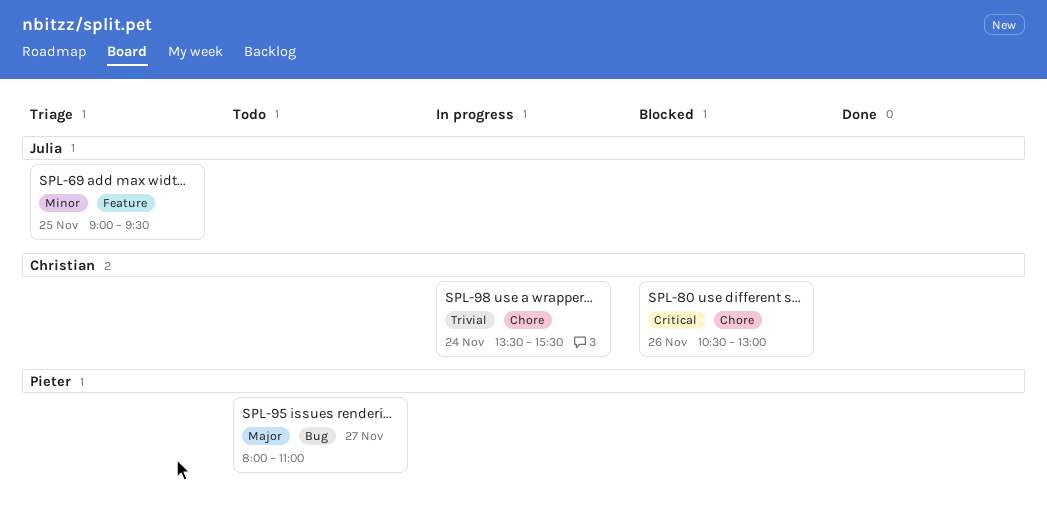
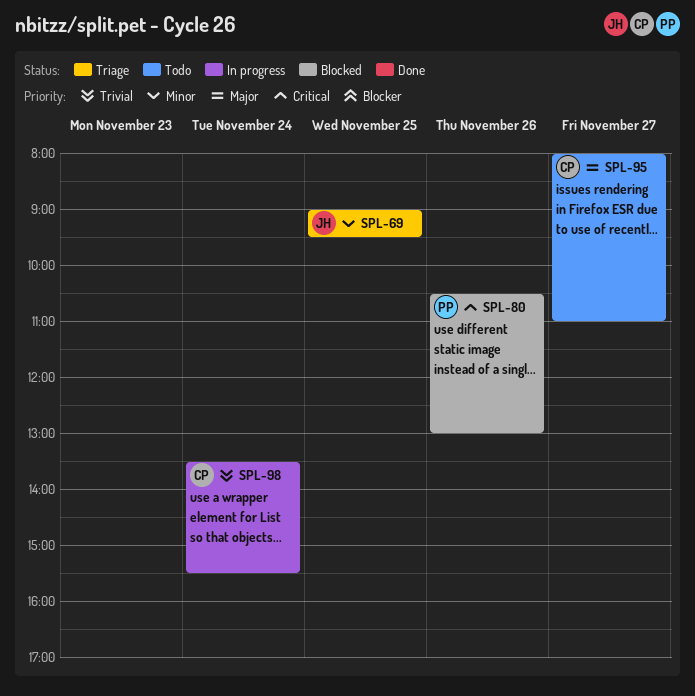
SPL-80, owner: Christian -> Pieter
SPL-95, owner: Pieter -> Christian

